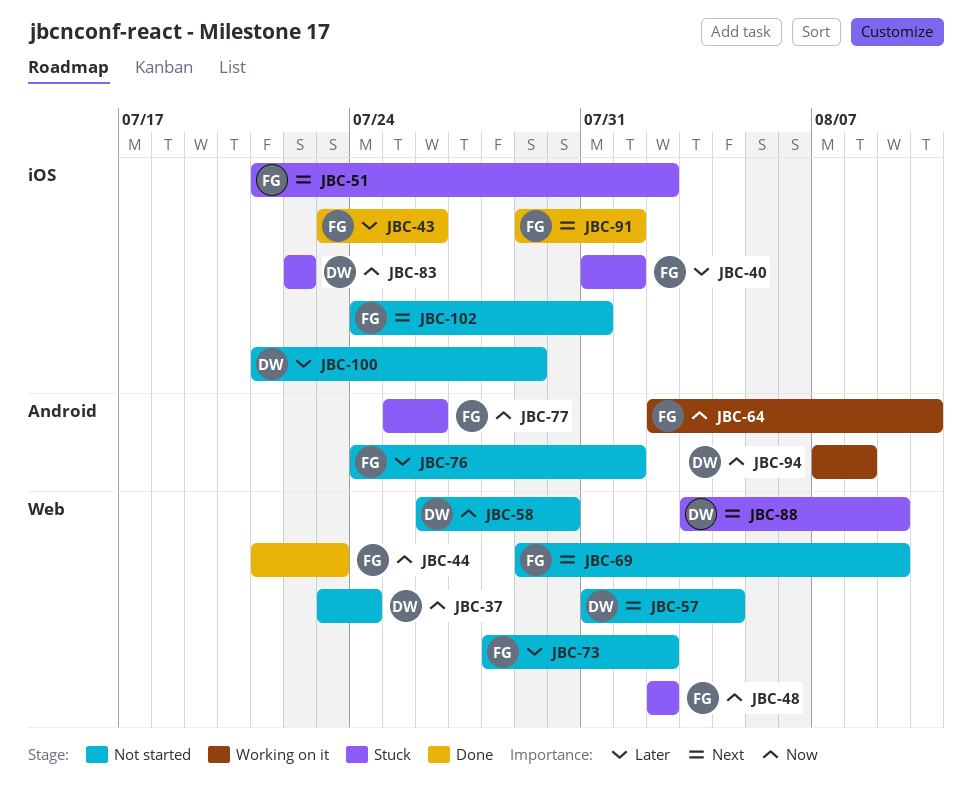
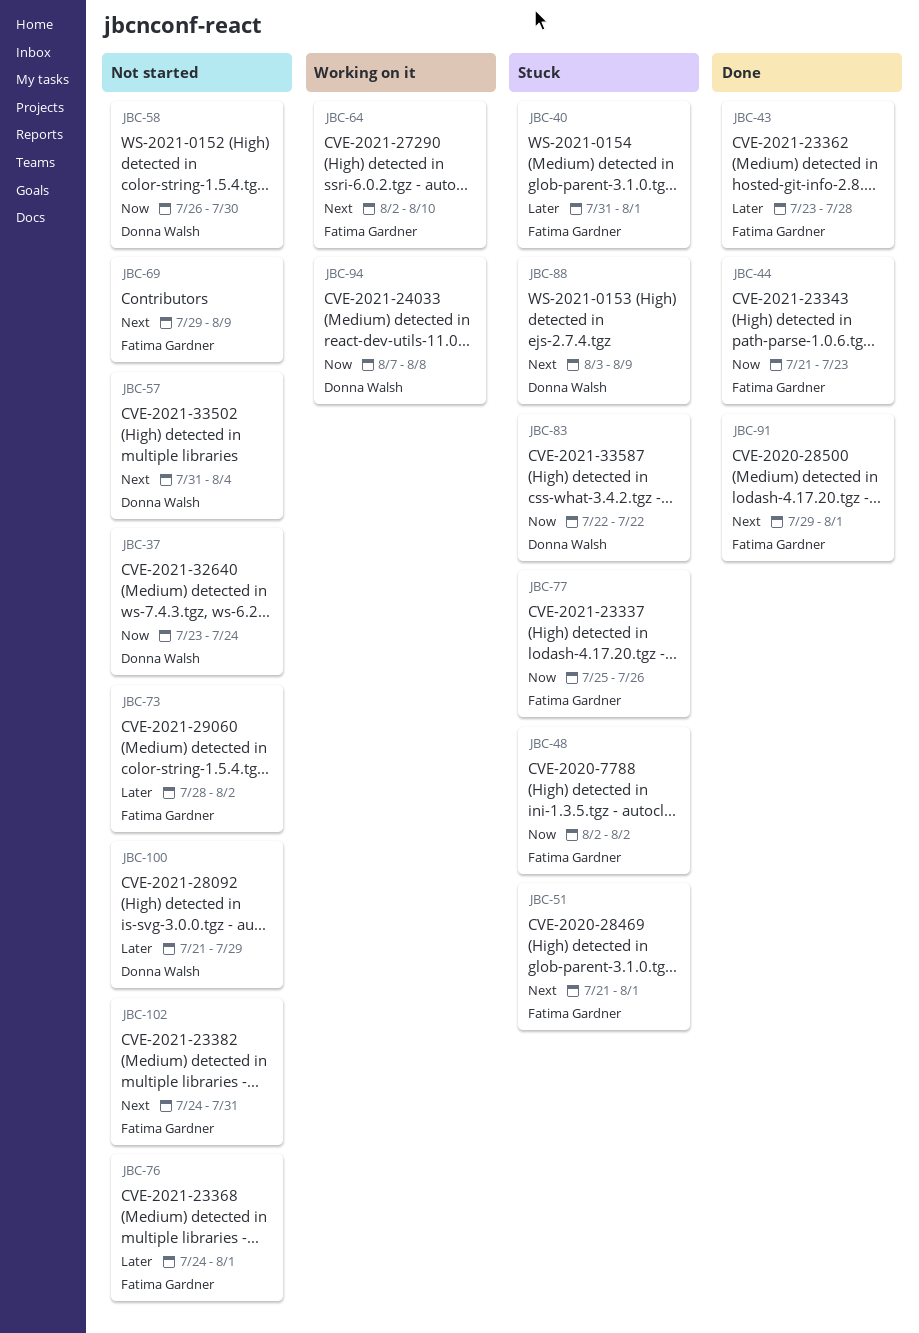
JBC-43, due: Jul 26 -> Jul 28
JBC-51, due: Aug 2 -> Aug 1
JBC-64, priority: Now -> Next

